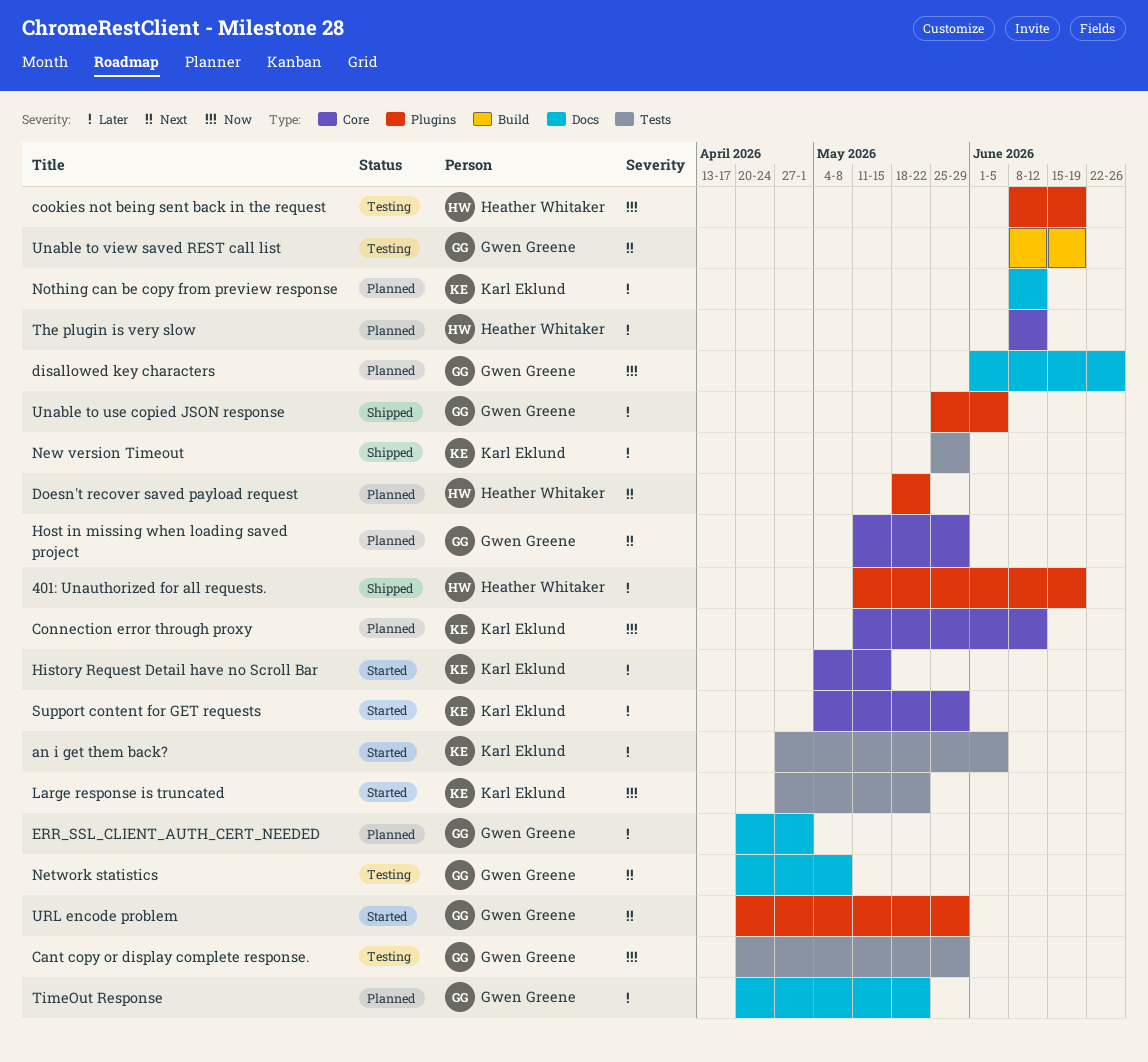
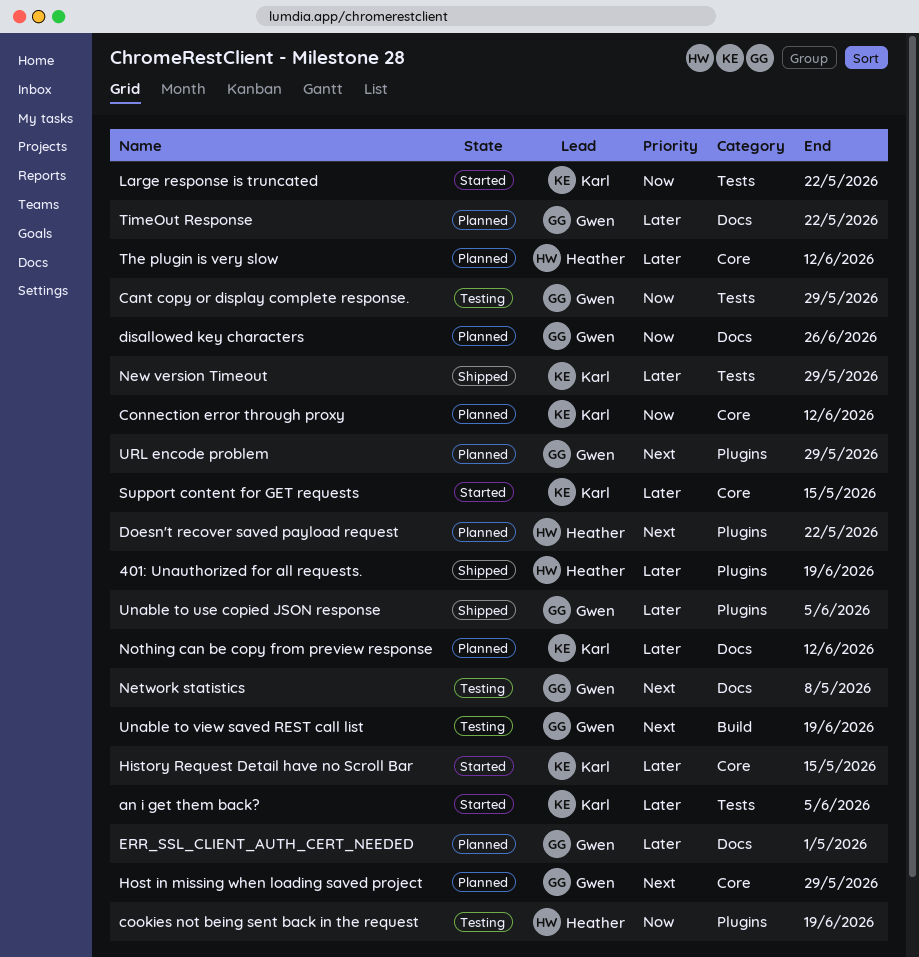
Support content for GET requests, due: May 29 -> May 15
URL encode problem, status: Started -> Planned

